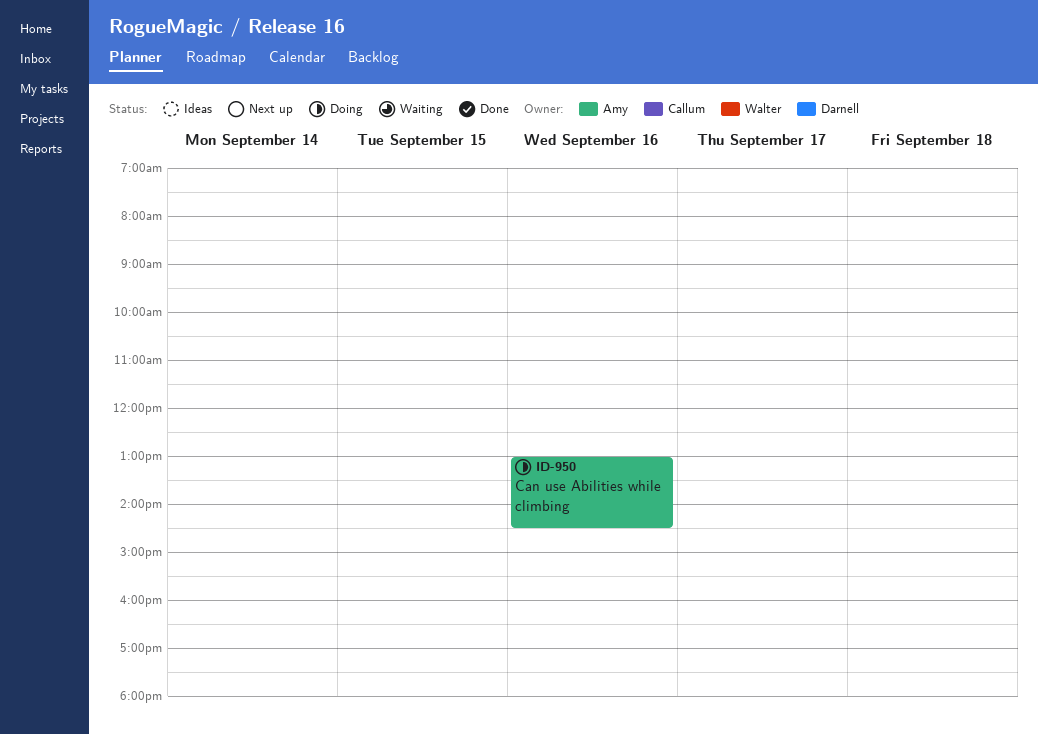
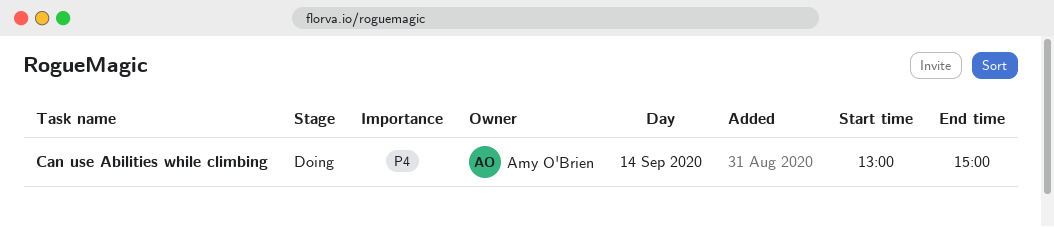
Can use Abilities while climbing, day: Sep 16 -> Sep 14
Can use Abilities while climbing, ends: 14:30 -> 15:00

